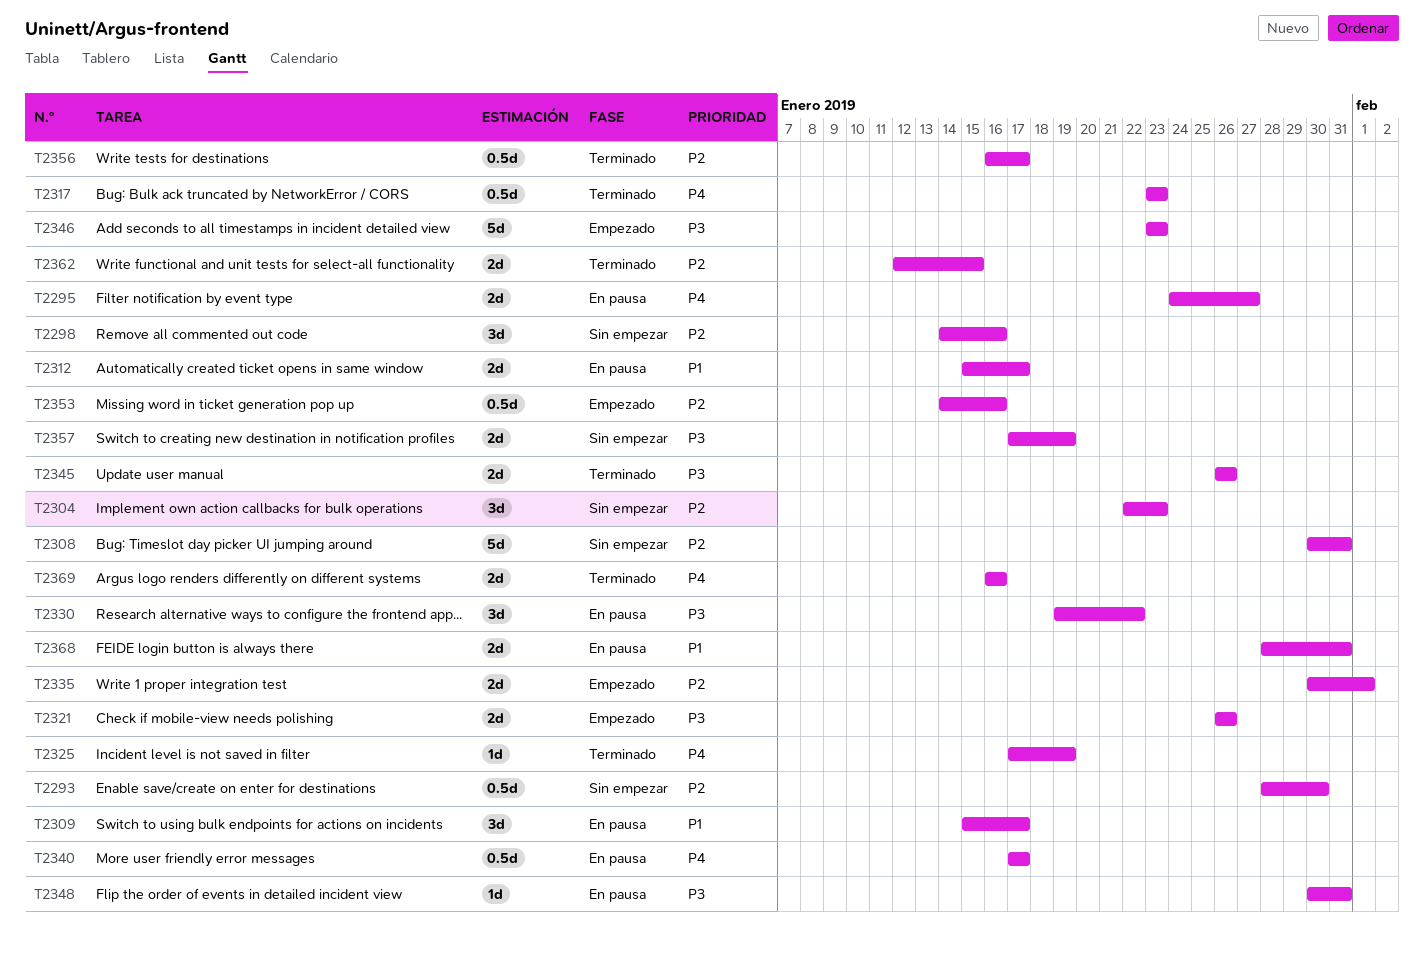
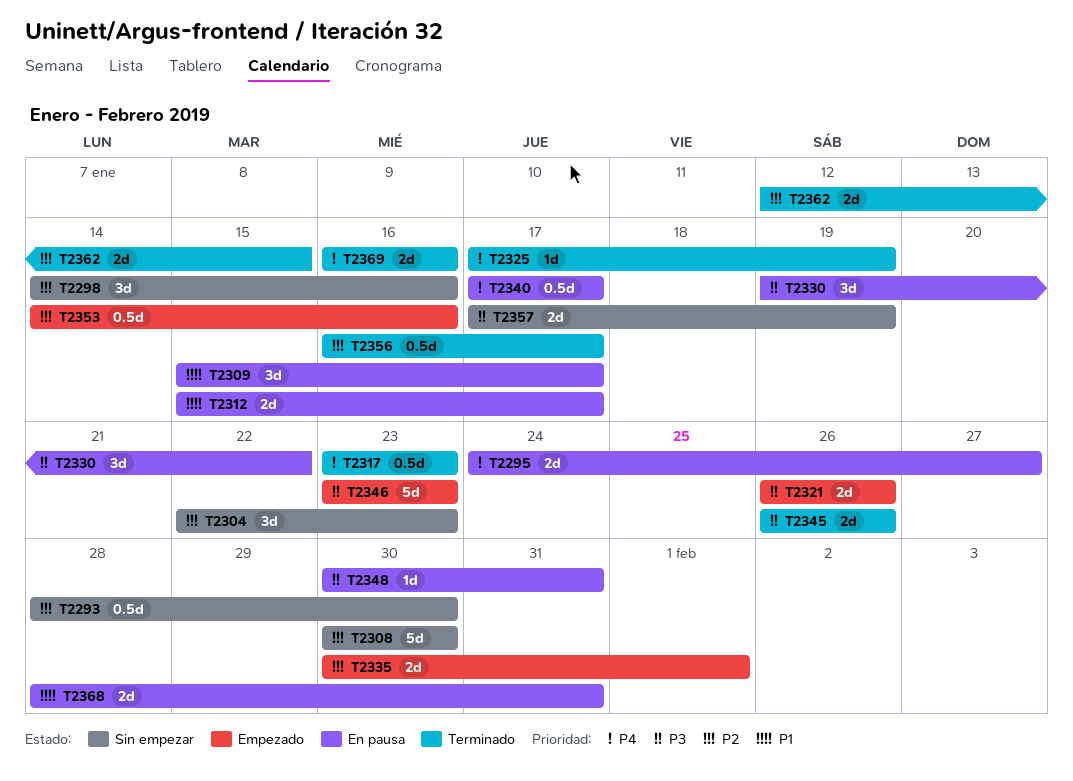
T2308, due: Jan 31 -> Jan 30

